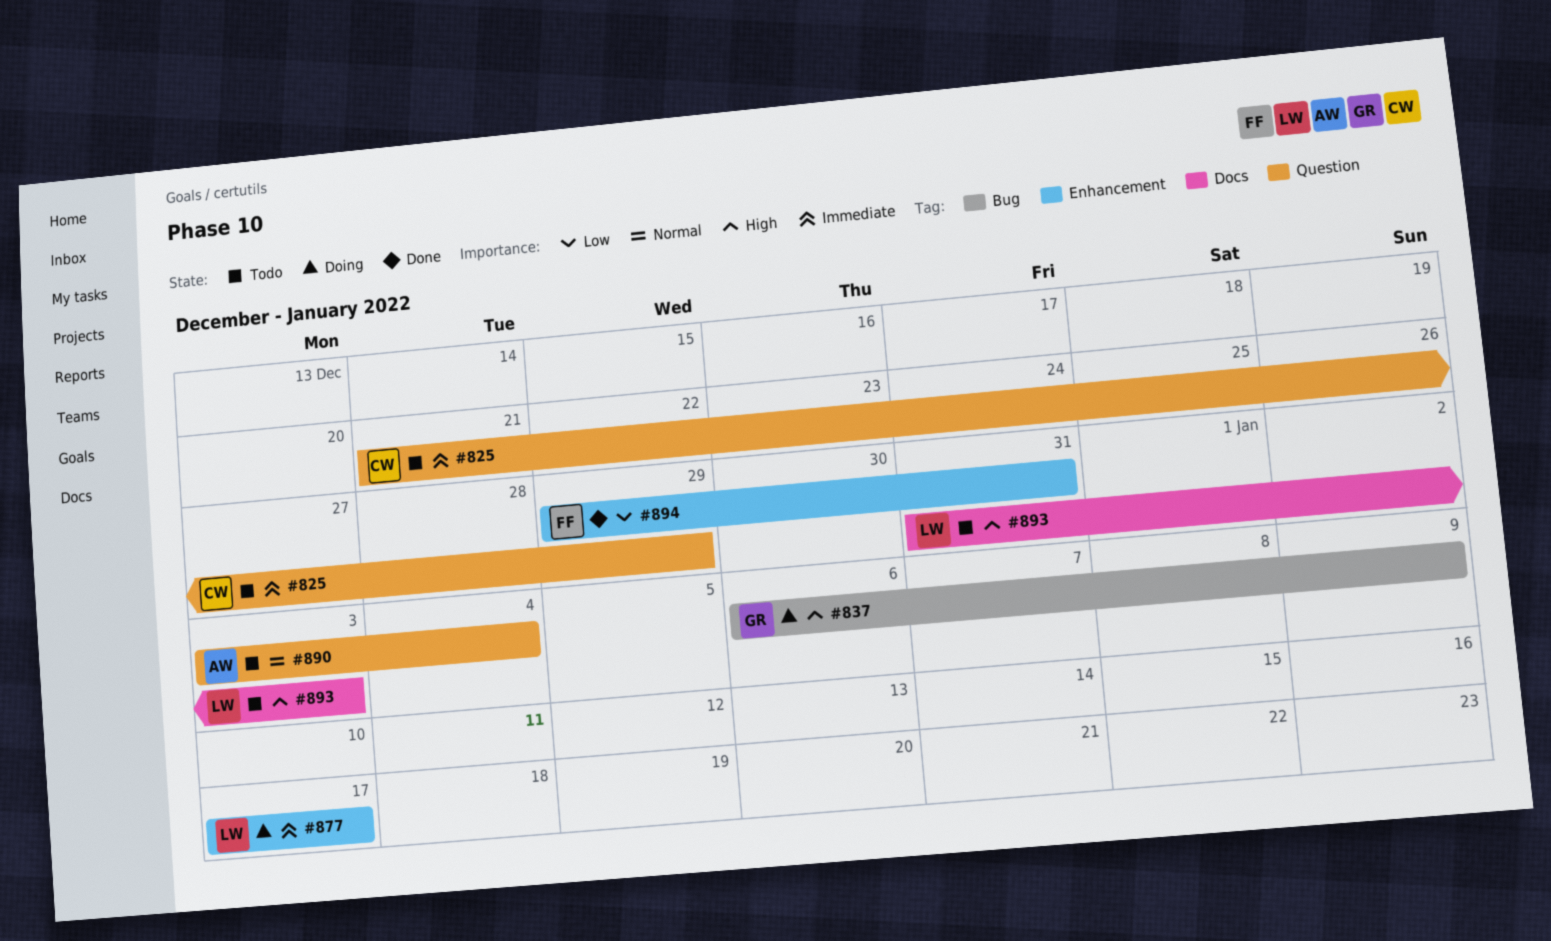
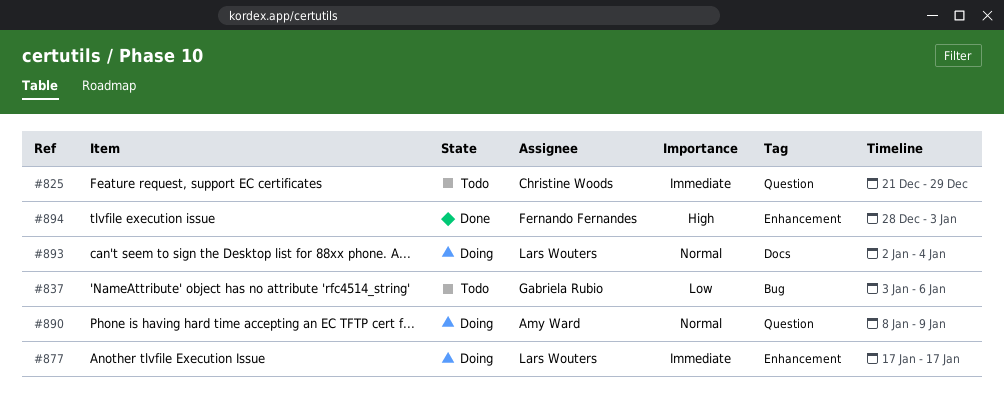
#837, status: Doing -> Todo
#837, priority: High -> Low
#837, start: Jan 6 -> Jan 3
#837, due: Jan 9 -> Jan 6
#890, status: Todo -> Doing
#890, start: Jan 3 -> Jan 8
#890, due: Jan 4 -> Jan 9
#893, status: Todo -> Doing
#893, priority: High -> Normal
#893, start: Dec 31 -> Jan 2
#893, due: Jan 3 -> Jan 4
#894, priority: Low -> High
#894, start: Dec 29 -> Dec 28
#894, due: Dec 31 -> Jan 3

